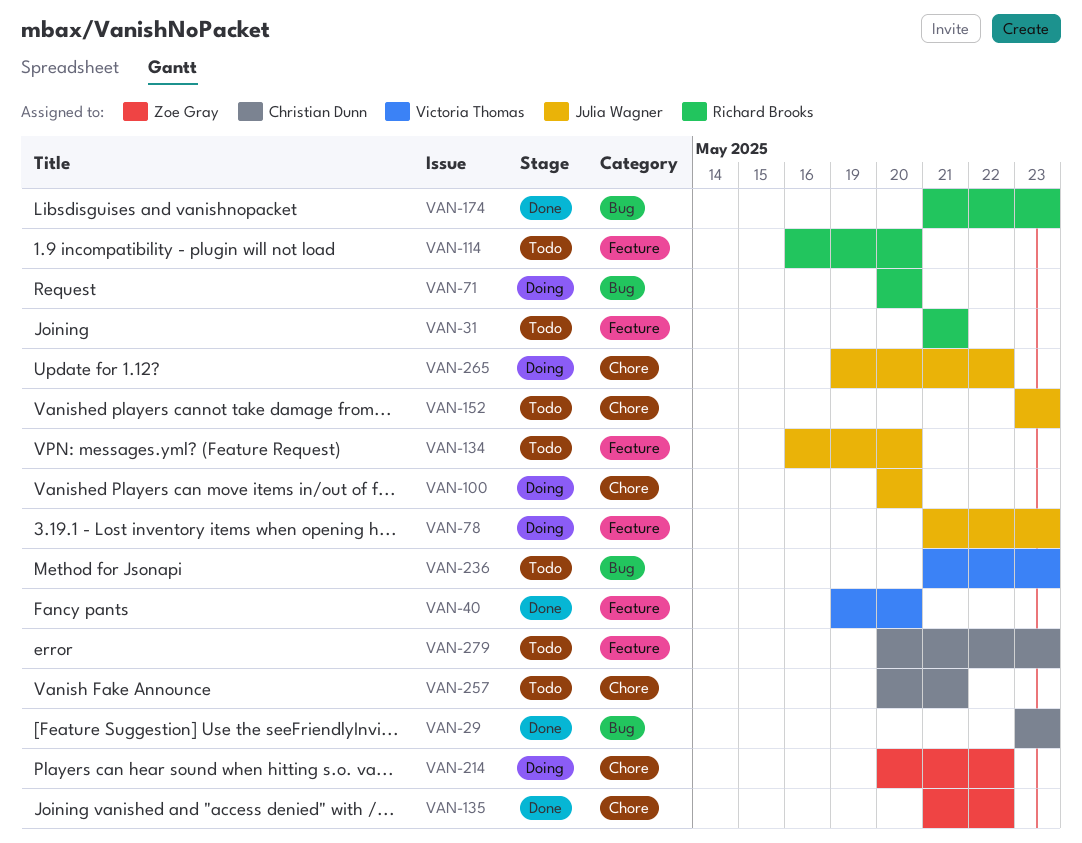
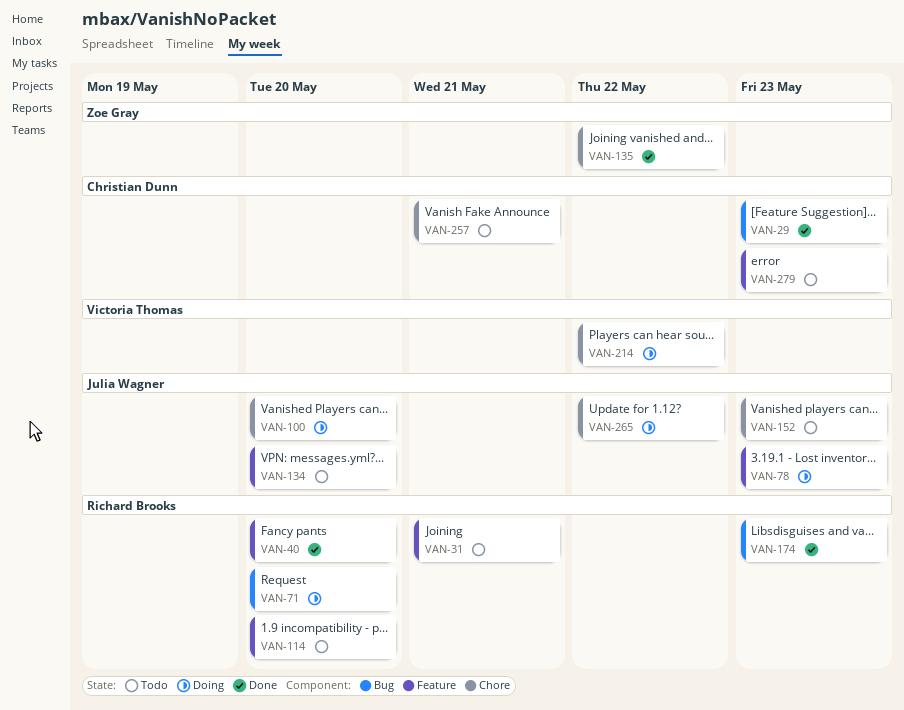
VAN-40, owner: Victoria Thomas -> Richard Brooks
VAN-214, owner: Zoe Gray -> Victoria Thomas
VAN-236: present -> none

